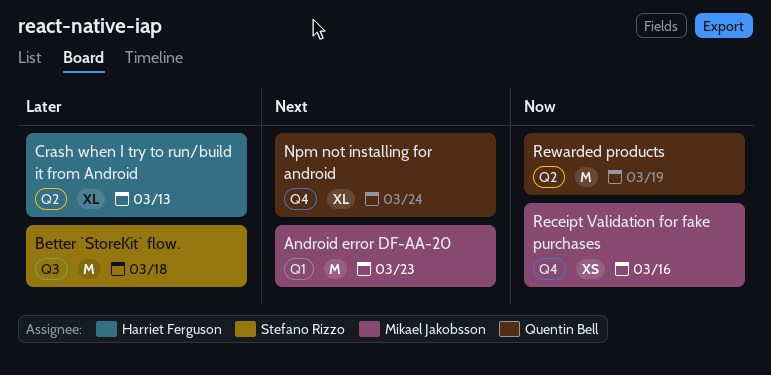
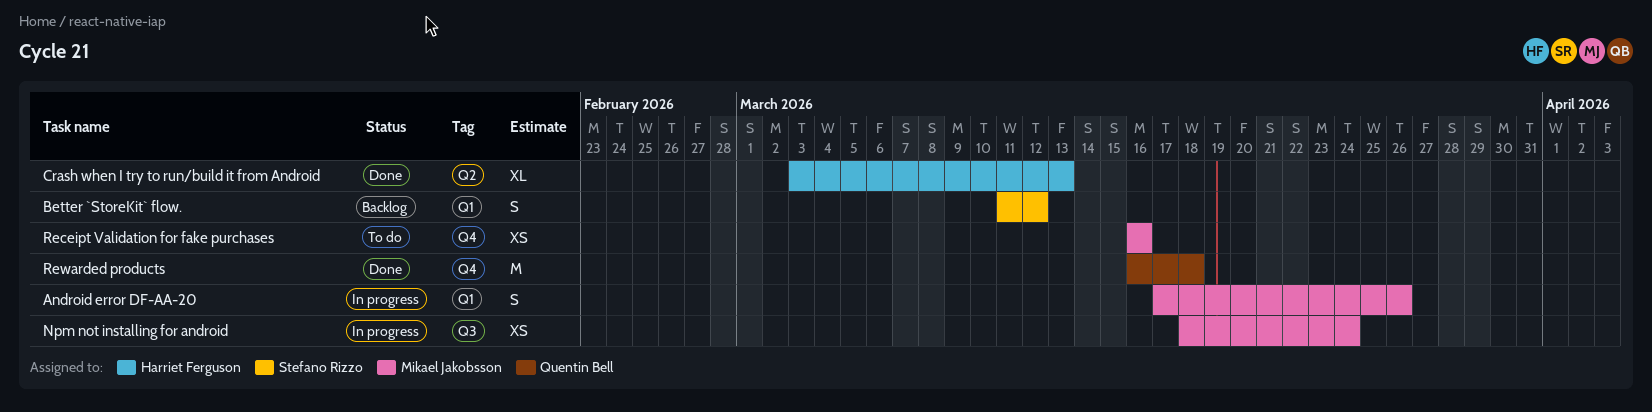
Android error DF-AA-20, estimate: M -> S
Android error DF-AA-20, due: Mar 23 -> Mar 26
Better `StoreKit` flow., label: Q3 -> Q1
Better `StoreKit` flow., estimate: M -> S
Better `StoreKit` flow., due: Mar 18 -> Mar 12
Npm not installing for android, owner: Quentin Bell -> Mikael Jakobsson
Npm not installing for android, label: Q4 -> Q3
Npm not installing for android, estimate: XL -> XS
Rewarded products, label: Q2 -> Q4
Rewarded products, due: Mar 19 -> Mar 18

